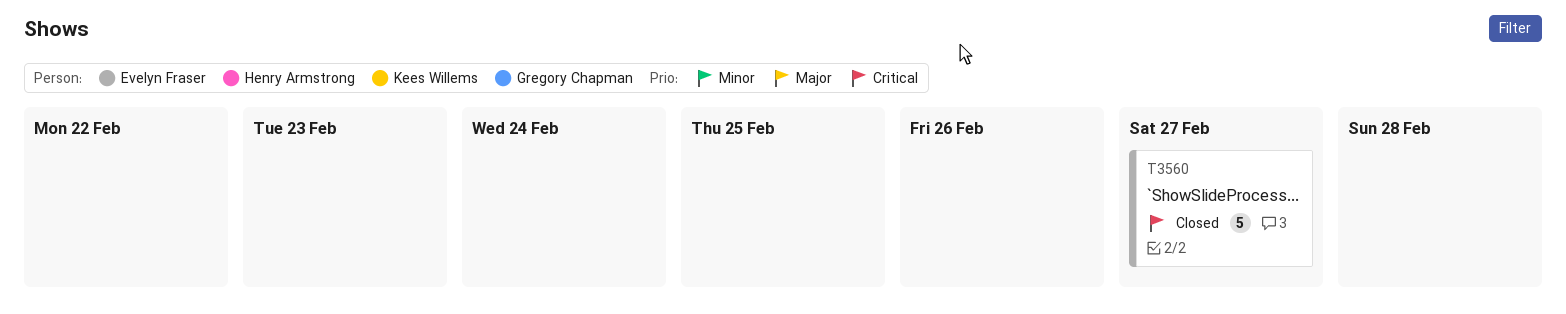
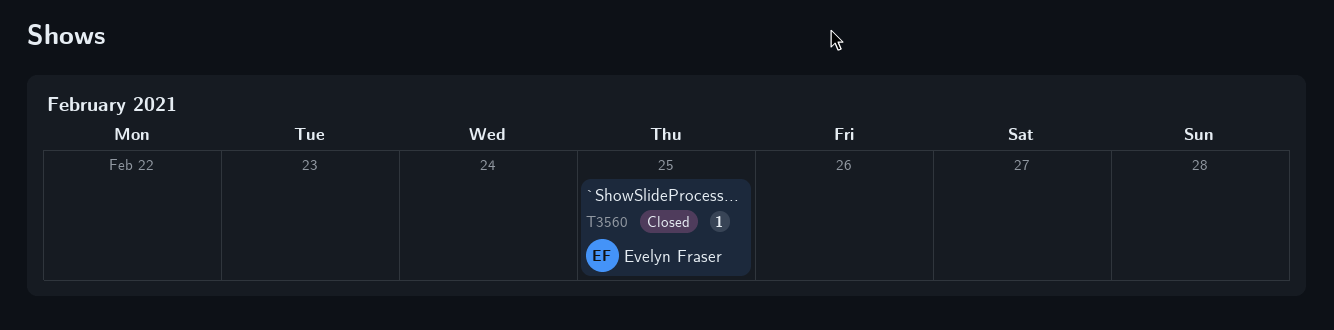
T3560, estimate: 5 -> 1
T3560, due: Feb 27 -> Feb 25

